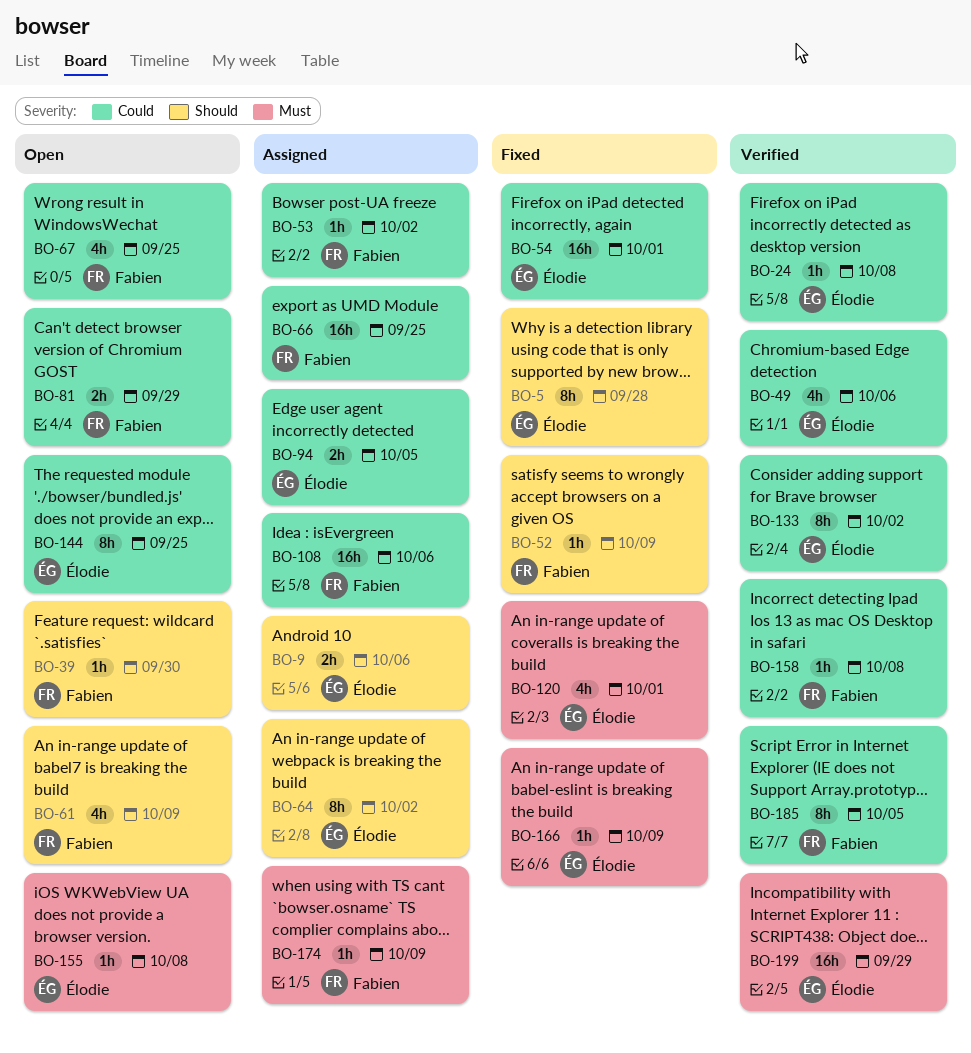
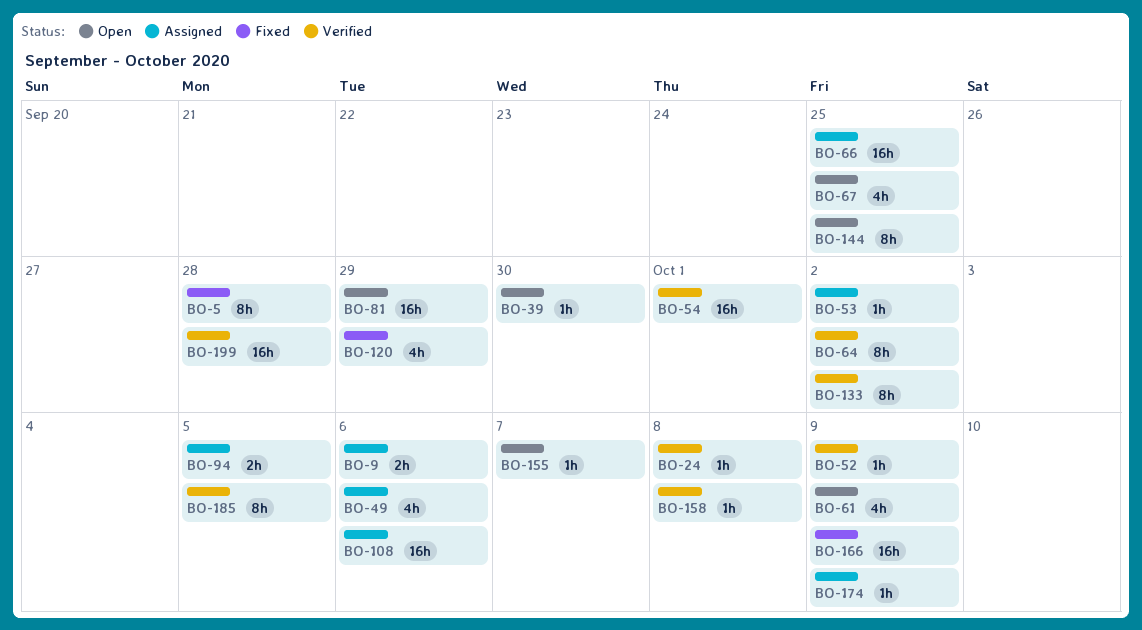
BO-49, status: Verified -> Assigned
BO-52, status: Fixed -> Verified
BO-54, status: Fixed -> Verified
BO-64, status: Assigned -> Verified
BO-81, estimate: 2h -> 16h
BO-120, due: Oct 1 -> Sep 29
BO-155, due: Oct 8 -> Oct 7
BO-166, estimate: 1h -> 16h
BO-199, due: Sep 29 -> Sep 28

